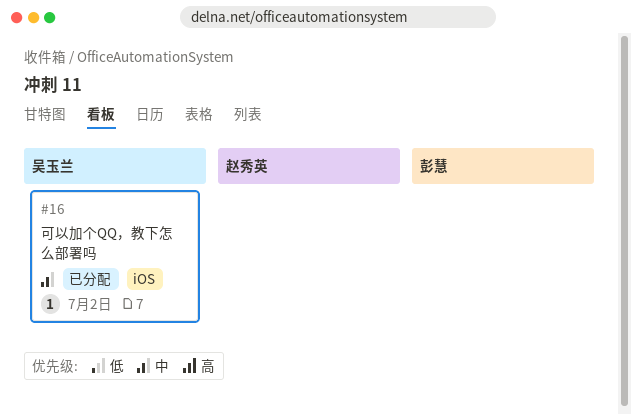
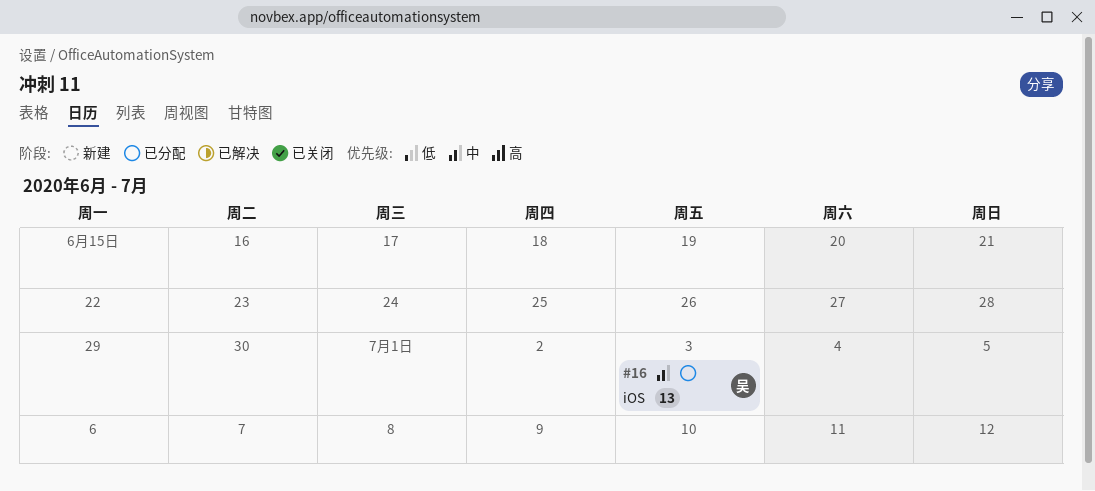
#16, estimate: 1 -> 13
#16, due: Jul 2 -> Jul 3

